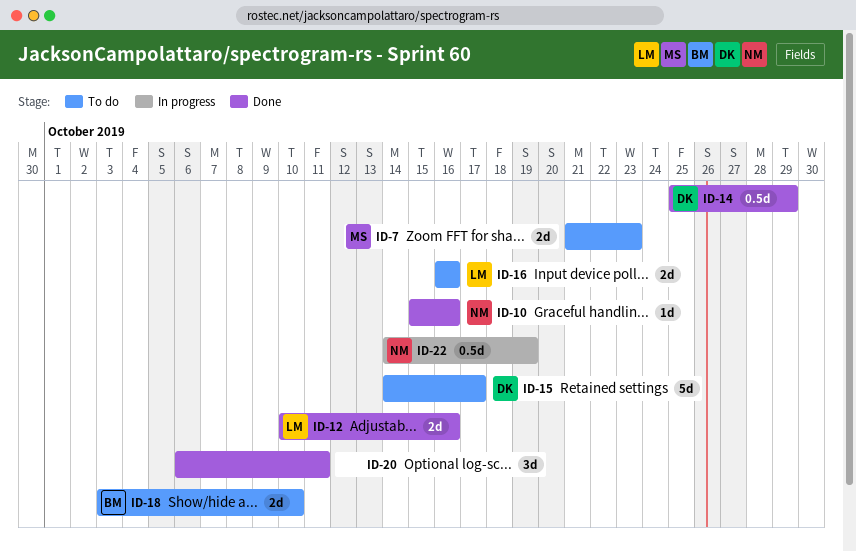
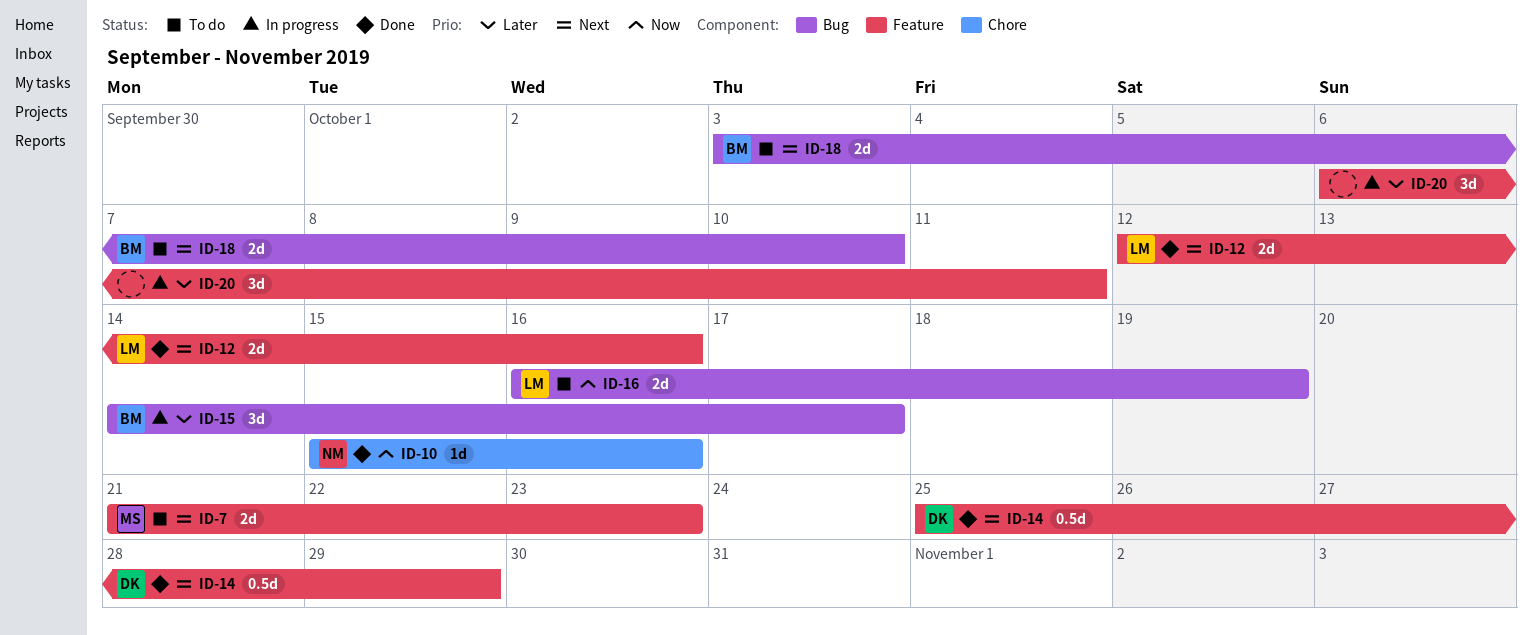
ID-12, start: Oct 10 -> Oct 12
ID-15, status: To do -> In progress
ID-15, owner: DK -> BM
ID-15, estimate: 5d -> 3d
ID-16, due: Oct 16 -> Oct 19
ID-20, status: Done -> In progress
ID-22: present -> none

